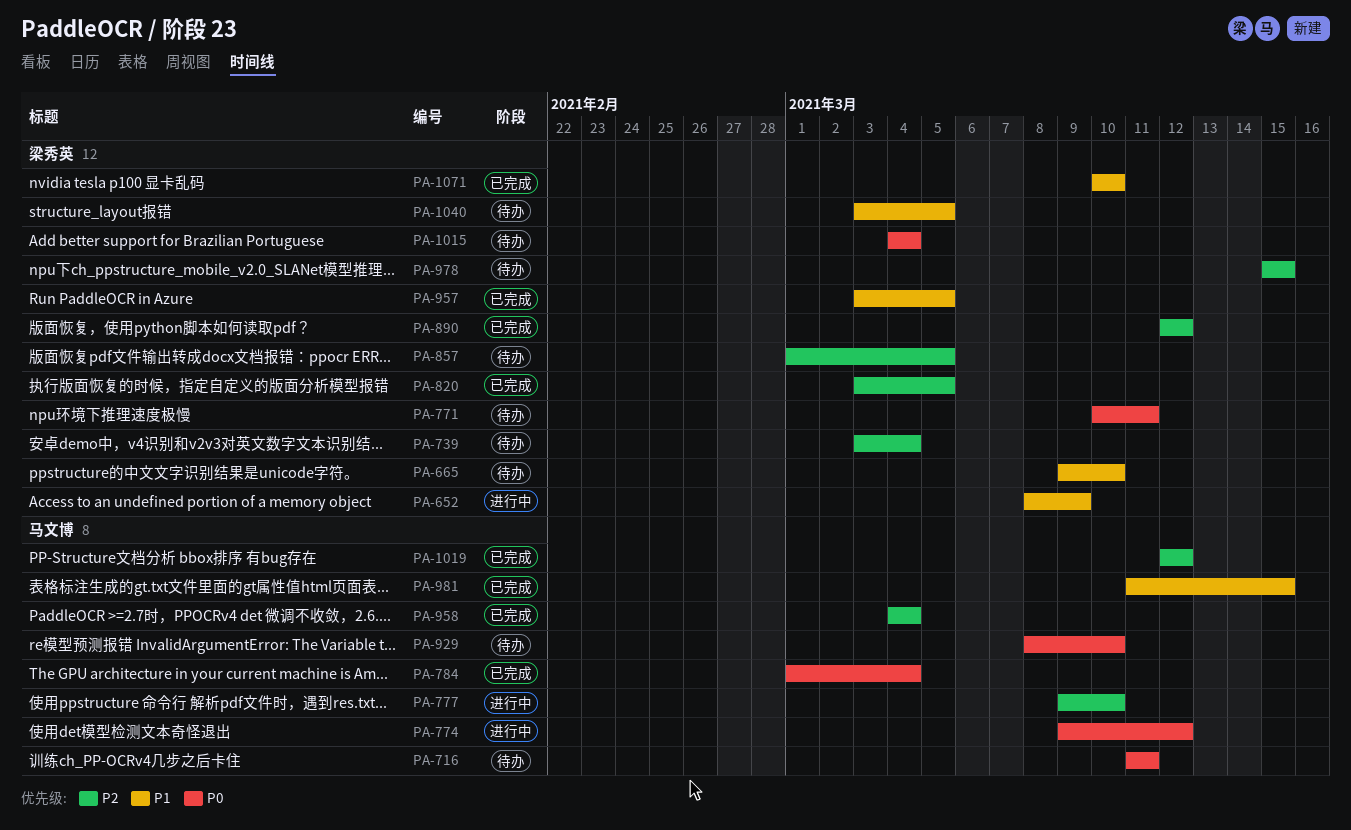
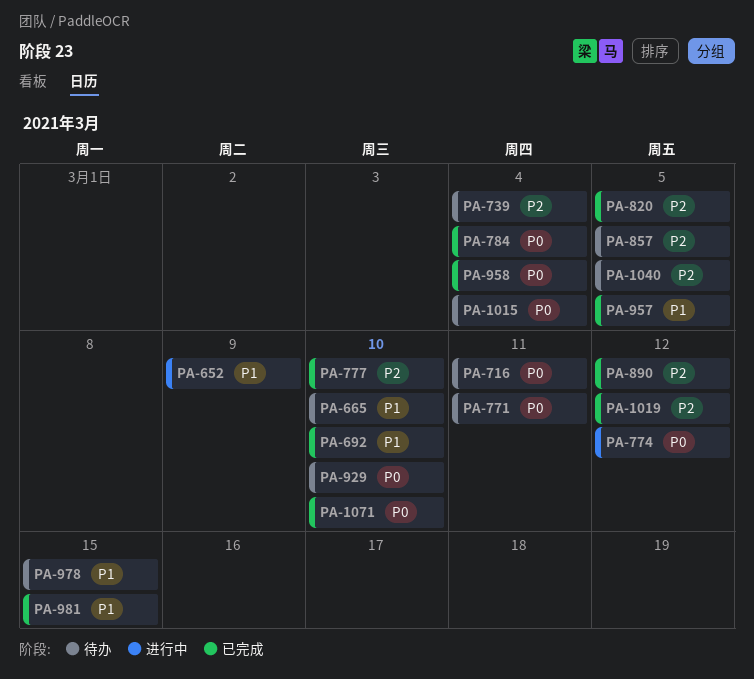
PA-692: none -> present
PA-777, status: 进行中 -> 已完成
PA-958, priority: P2 -> P0
PA-978, priority: P2 -> P1
PA-1040, priority: P1 -> P2
PA-1071, priority: P1 -> P0

